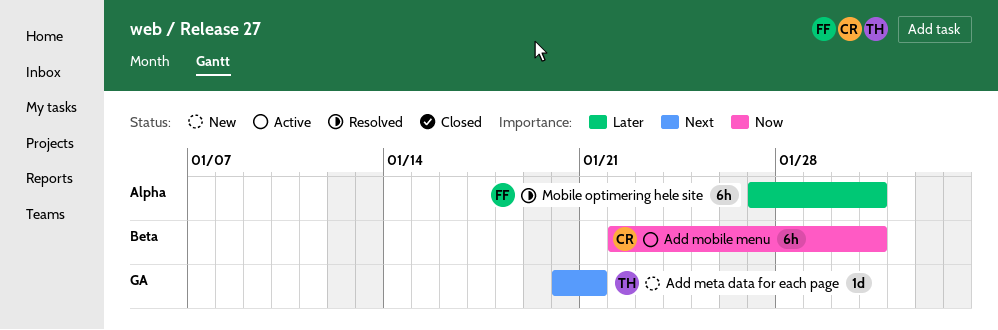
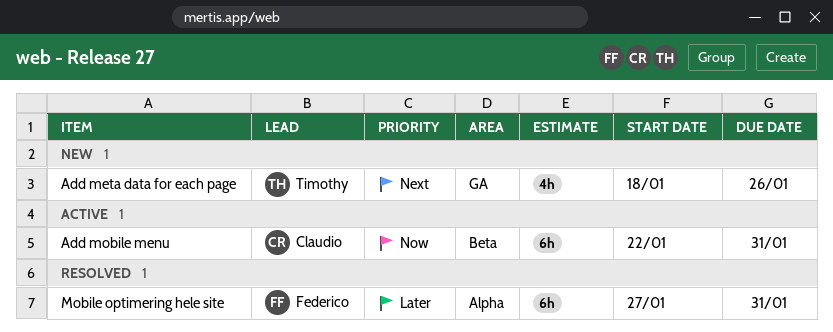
Add meta data for each page, estimate: 1d -> 4h
Add meta data for each page, start: Jan 20 -> Jan 18
Add meta data for each page, due: Jan 21 -> Jan 26

